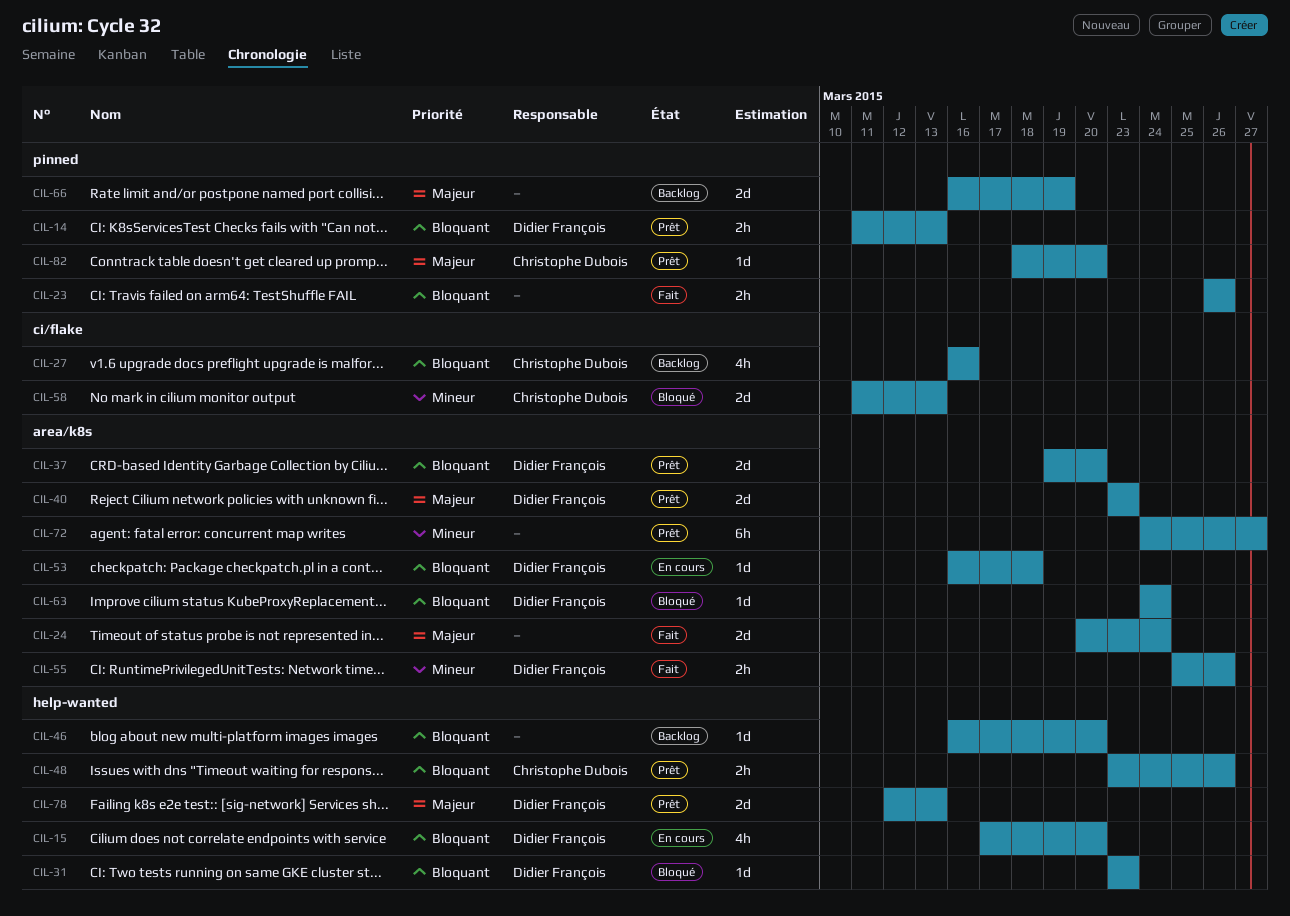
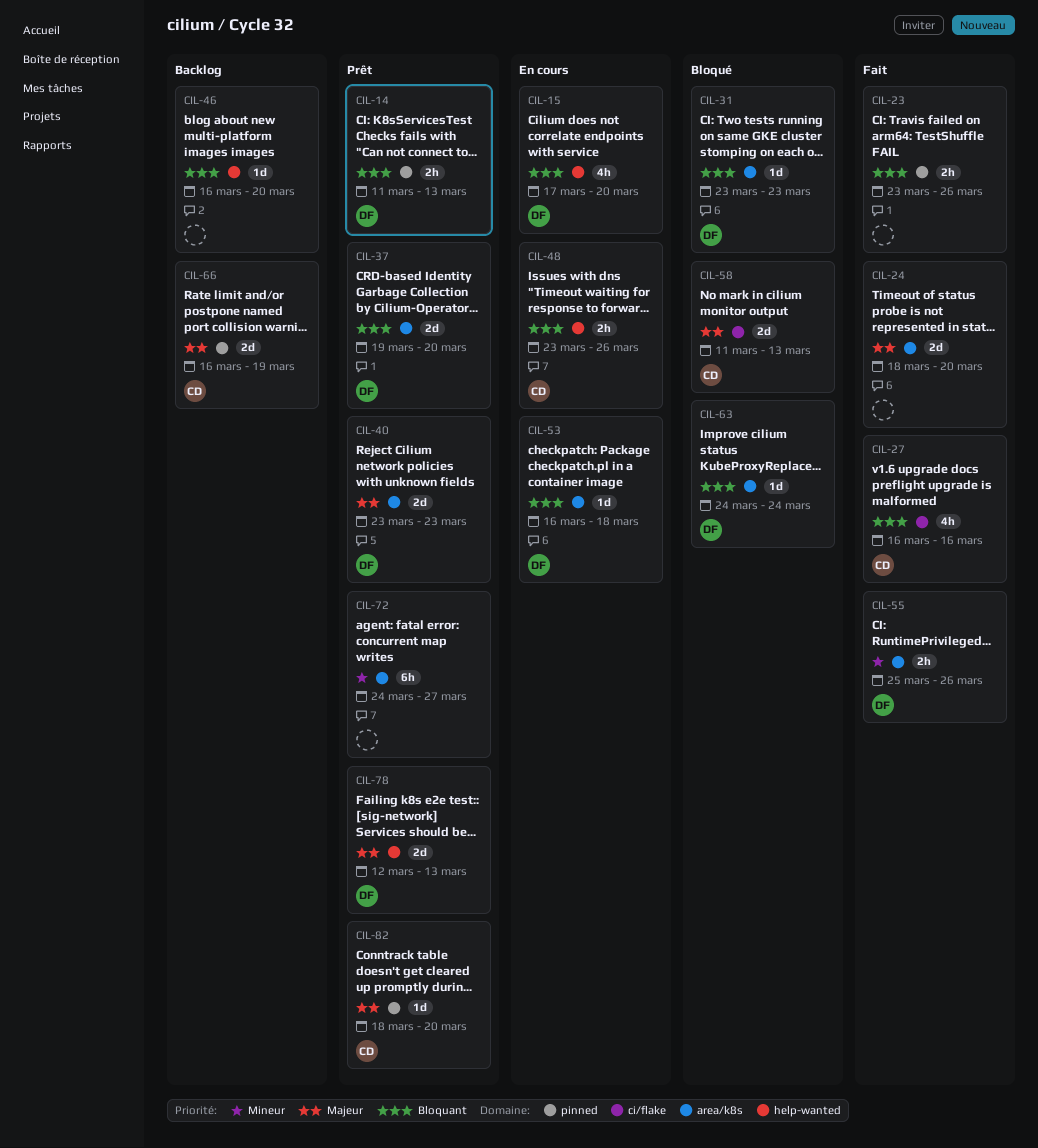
CIL-23, start: Mar 26 -> Mar 23
CIL-24, start: Mar 20 -> Mar 18
CIL-24, due: Mar 24 -> Mar 20
CIL-27, status: Backlog -> Fait
CIL-31, label: help-wanted -> area/k8s
CIL-48, status: Prêt -> En cours
CIL-58, priority: Mineur -> Majeur
CIL-66, owner: none -> Christophe Dubois

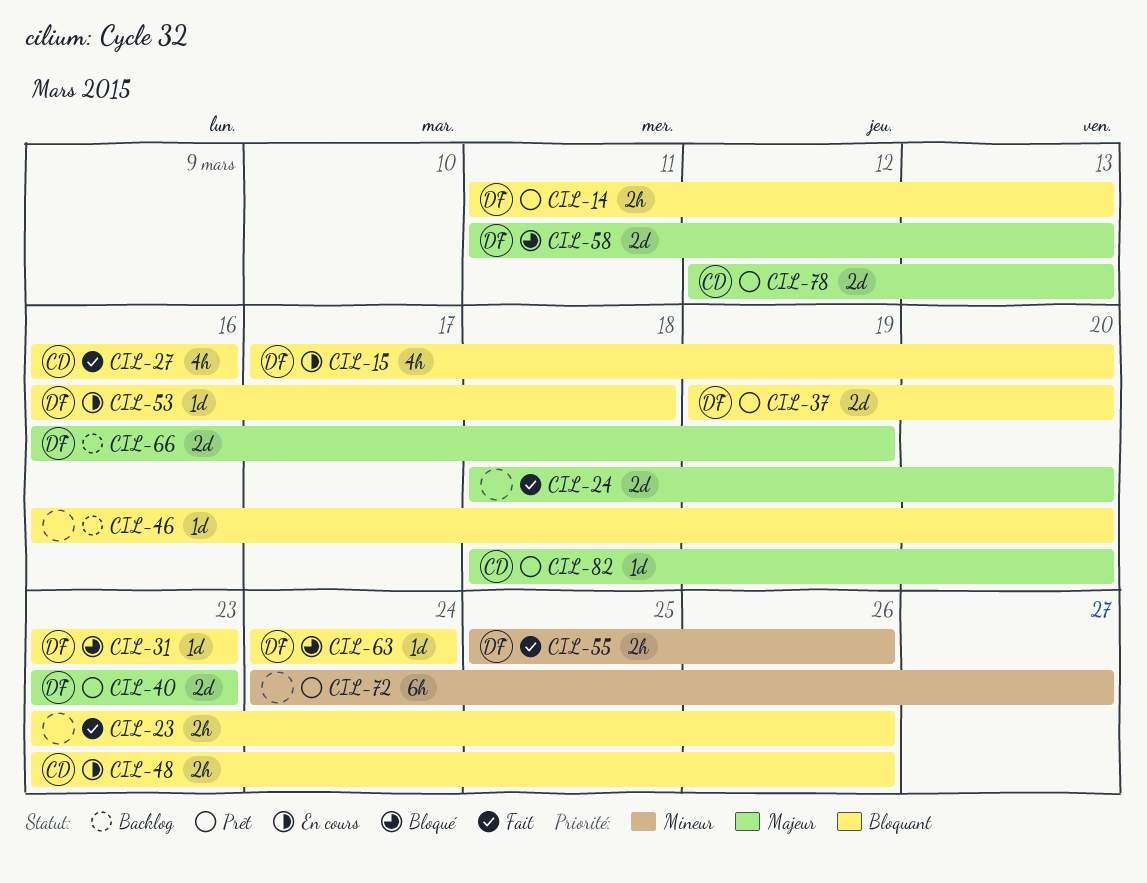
CIL-58, owner: CD -> DF
CIL-66, owner: CD -> DF
CIL-78, owner: DF -> CD

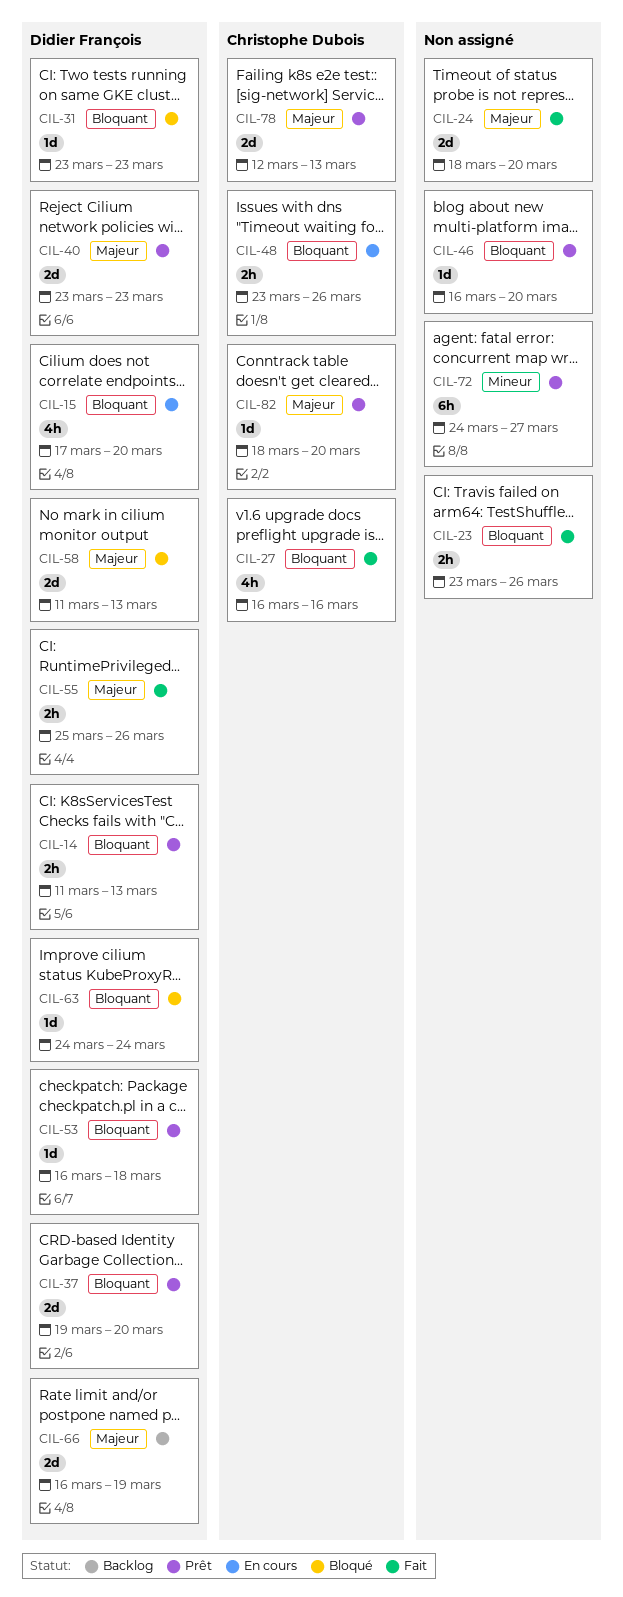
CIL-46, status: Backlog -> Prêt
CIL-53, status: En cours -> Prêt
CIL-55, priority: Mineur -> Majeur

